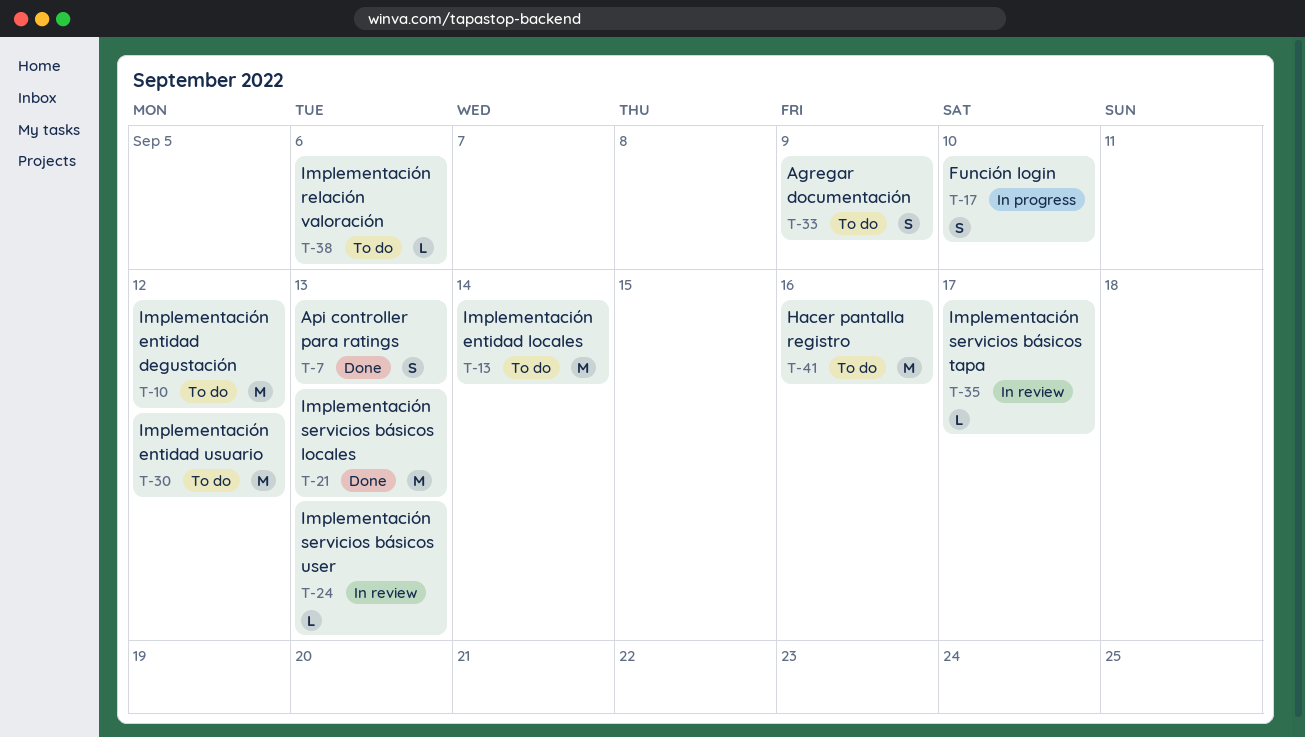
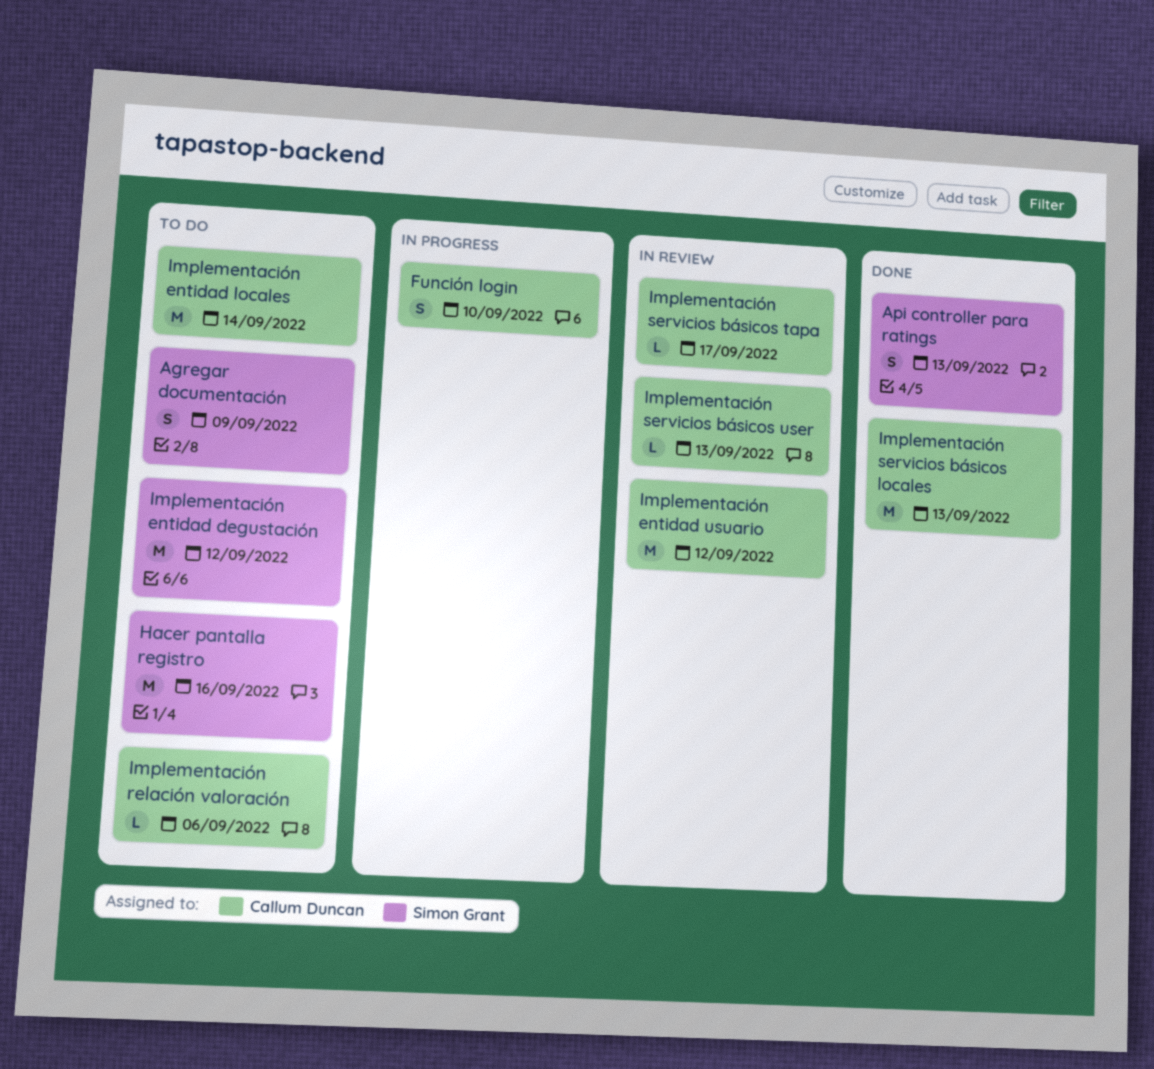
Implementación entidad usuario, status: To do -> In review

